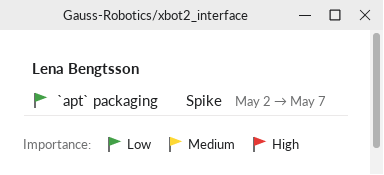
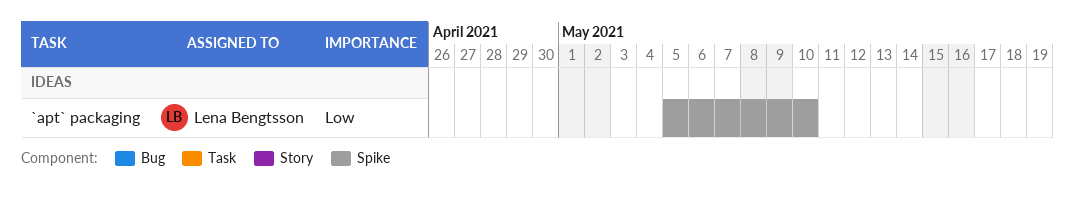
`apt` packaging, start: May 2 -> May 5
`apt` packaging, due: May 7 -> May 10

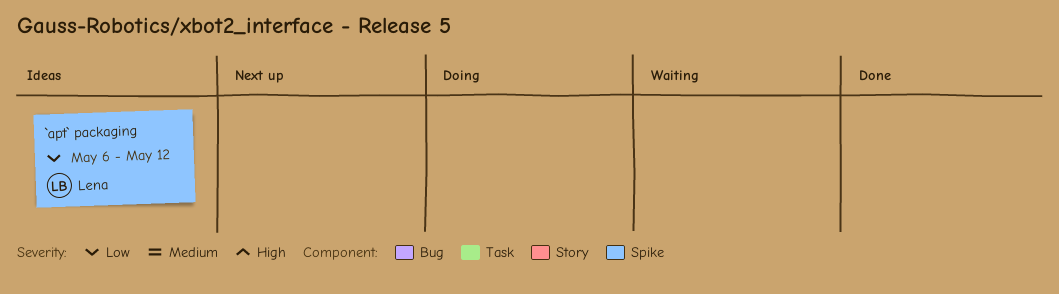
`apt` packaging, start: May 5 -> May 6
`apt` packaging, due: May 10 -> May 12

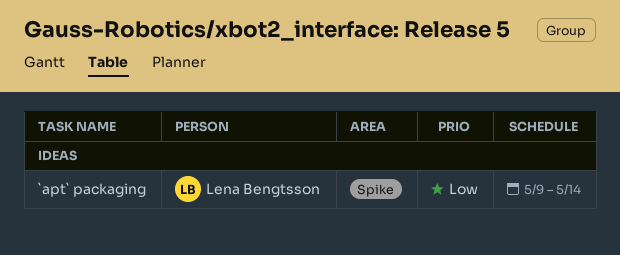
`apt` packaging, start: May 6 -> May 9
`apt` packaging, due: May 12 -> May 14

